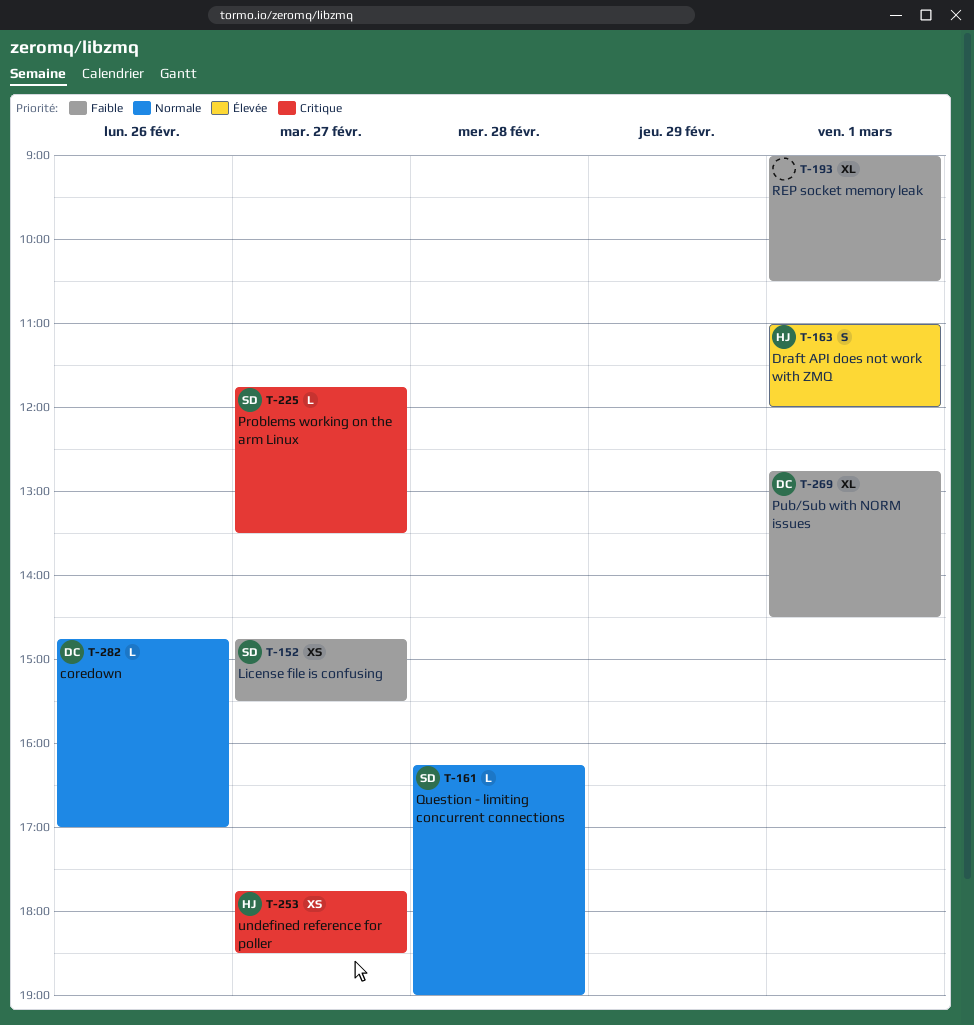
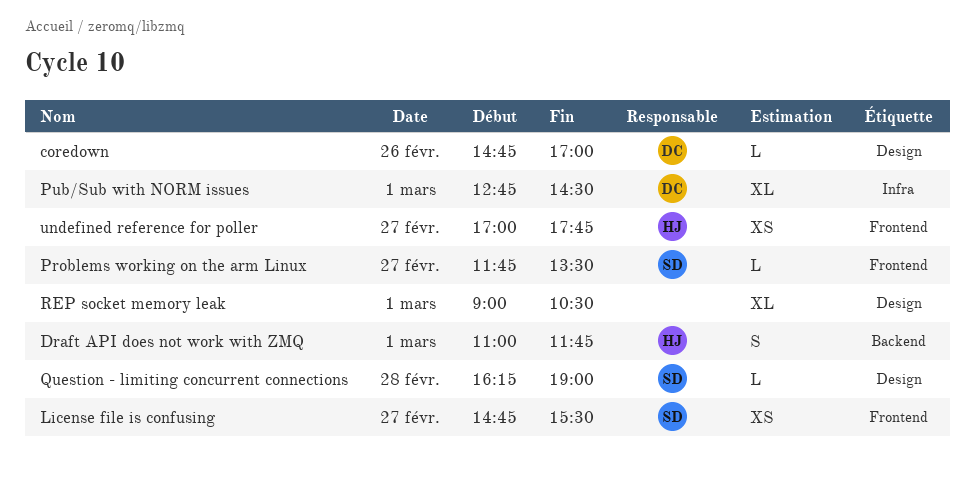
Draft API does not work with ZMQ, ends: 12:00 -> 11:45
undefined reference for poller, begins: 17:45 -> 17:00
undefined reference for poller, ends: 18:30 -> 17:45

